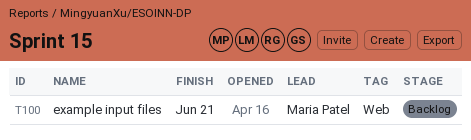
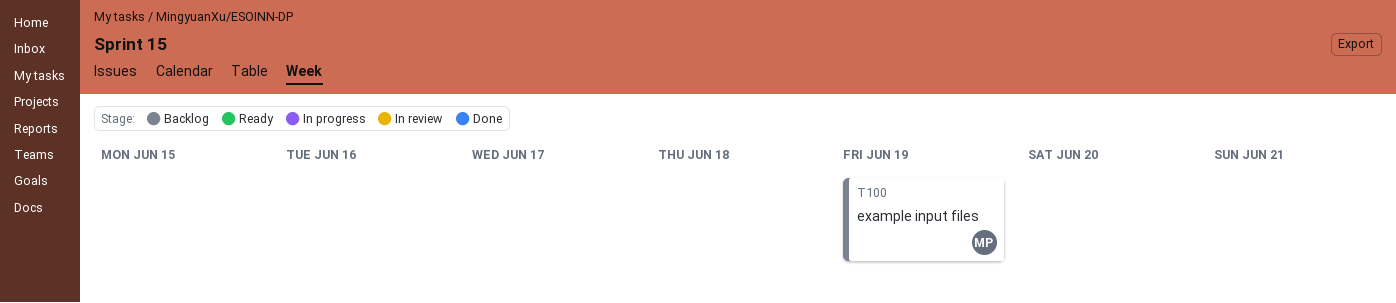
T100, due: Jun 21 -> Jun 19

